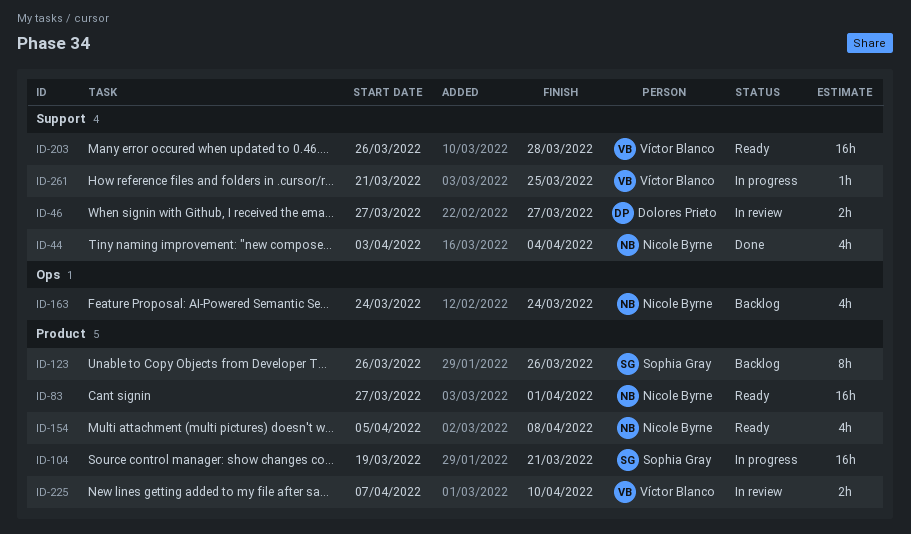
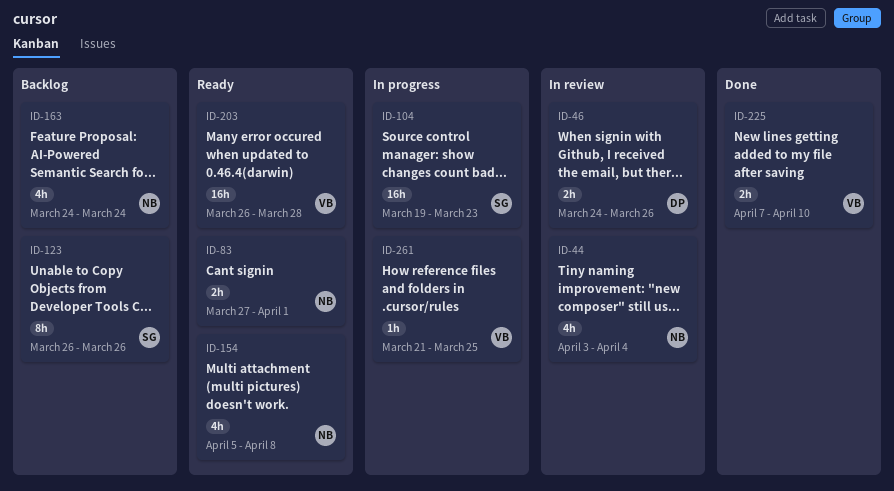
ID-44, status: Done -> In review
ID-46, start: Mar 27 -> Mar 24
ID-46, due: Mar 27 -> Mar 26
ID-83, estimate: 16h -> 2h
ID-104, due: Mar 21 -> Mar 23
ID-225, status: In review -> Done

